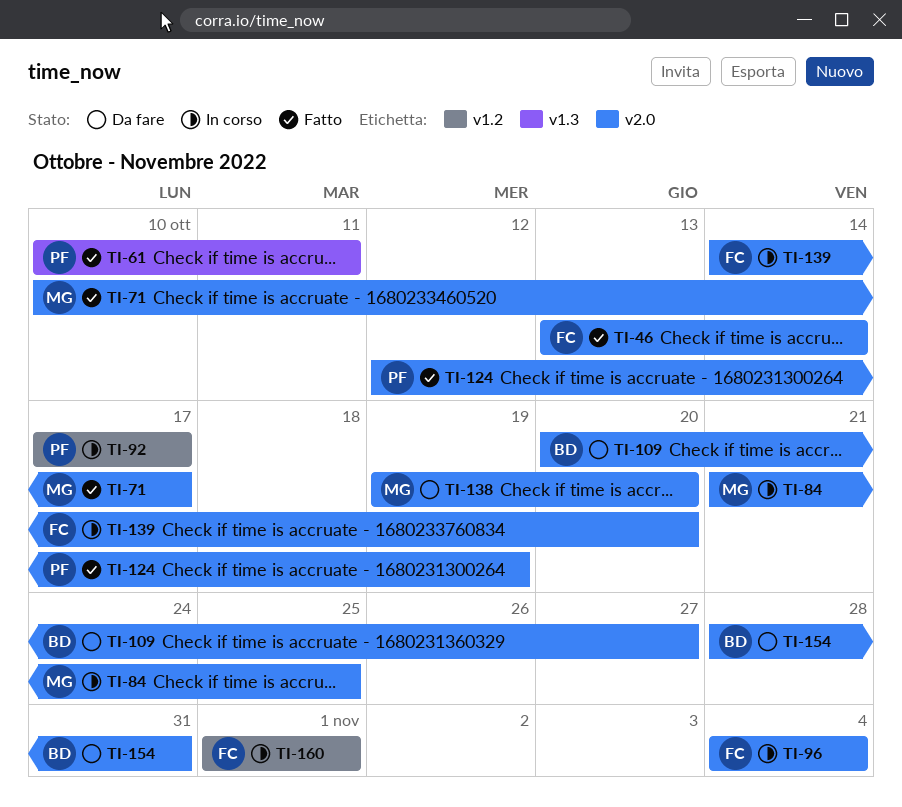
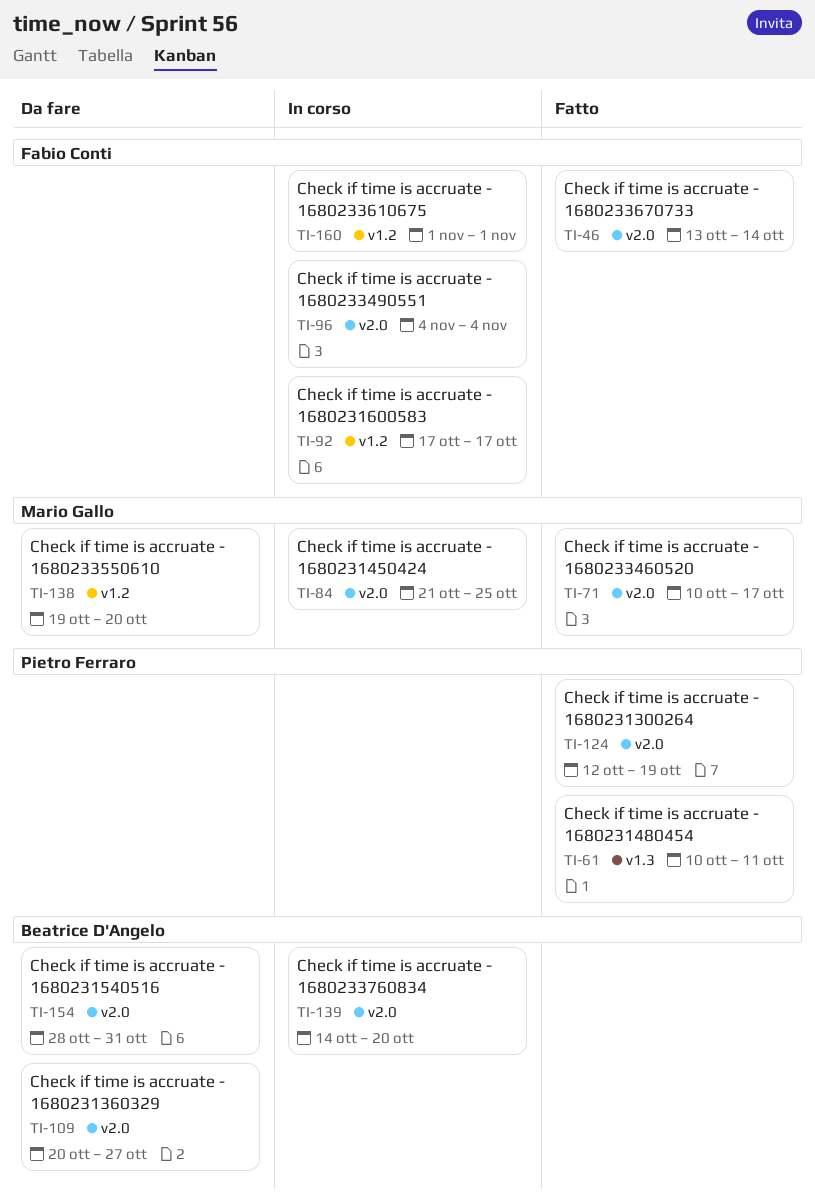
TI-92, owner: Pietro Ferraro -> Fabio Conti
TI-138, label: v2.0 -> v1.2
TI-139, owner: Fabio Conti -> Beatrice D'Angelo

